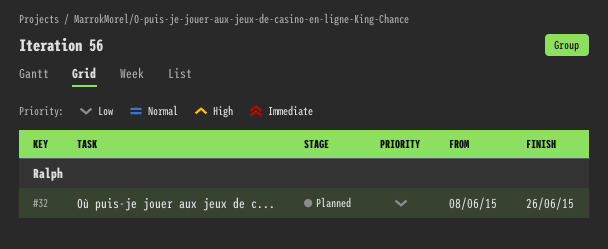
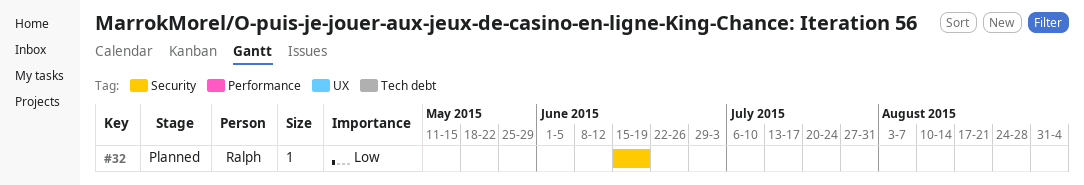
#32, start: Jun 8 -> Jun 15
#32, due: Jun 26 -> Jun 19

